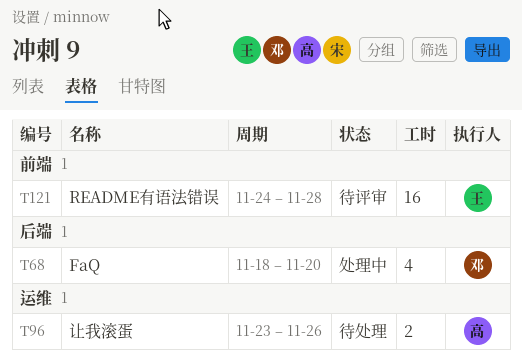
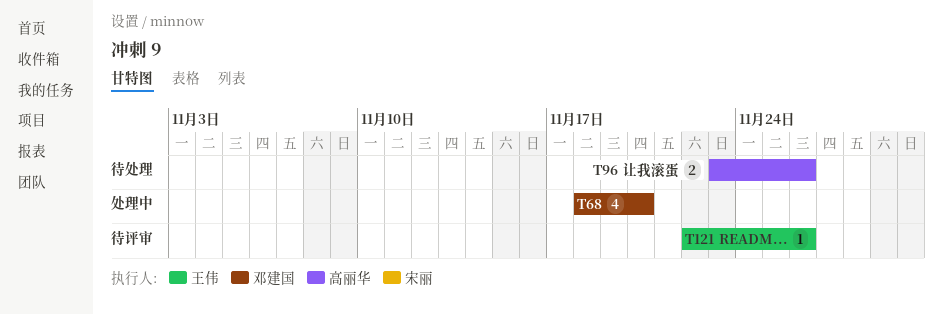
T121, estimate: 16 -> 1
T121, start: Nov 24 -> Nov 22
T121, due: Nov 28 -> Nov 26

